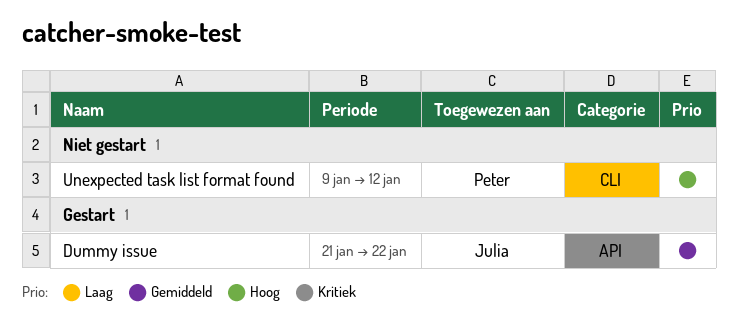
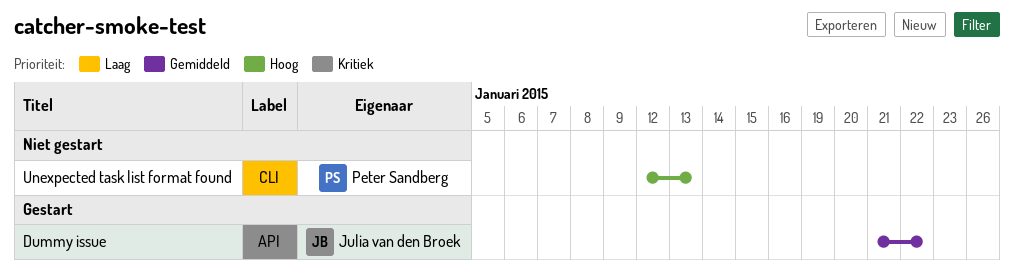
Unexpected task list format found, start: Jan 9 -> Jan 12
Unexpected task list format found, due: Jan 12 -> Jan 13

